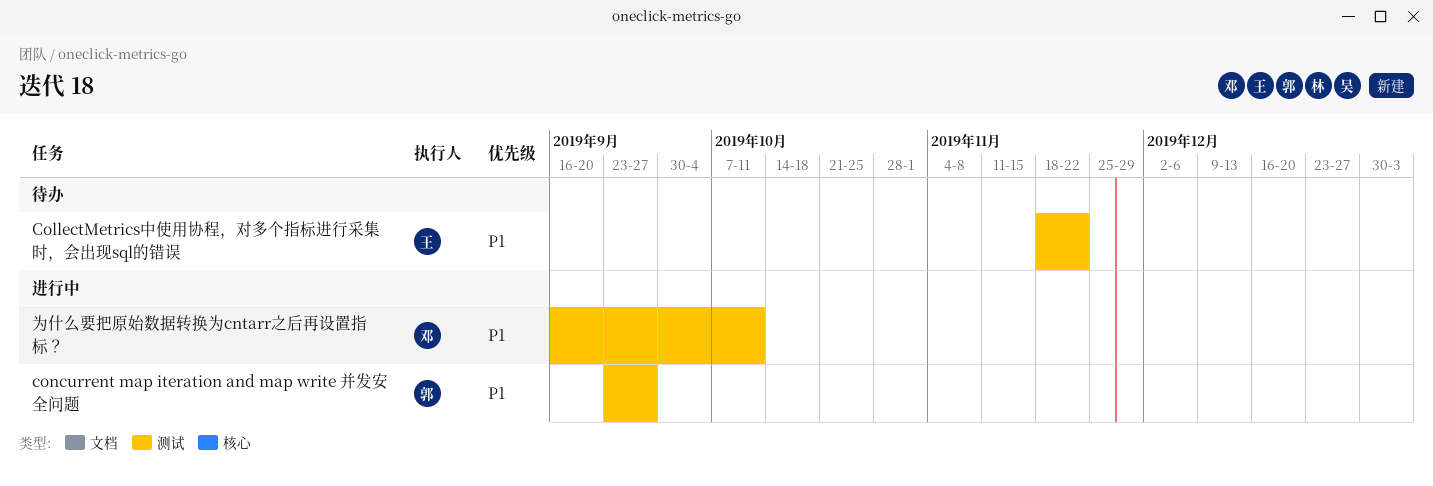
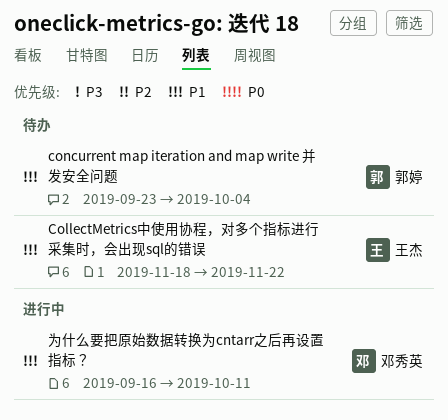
concurrent map iteration and map write 并发安全问题, status: 进行中 -> 待办
concurrent map iteration and map write 并发安全问题, due: Sep 27 -> Oct 4

